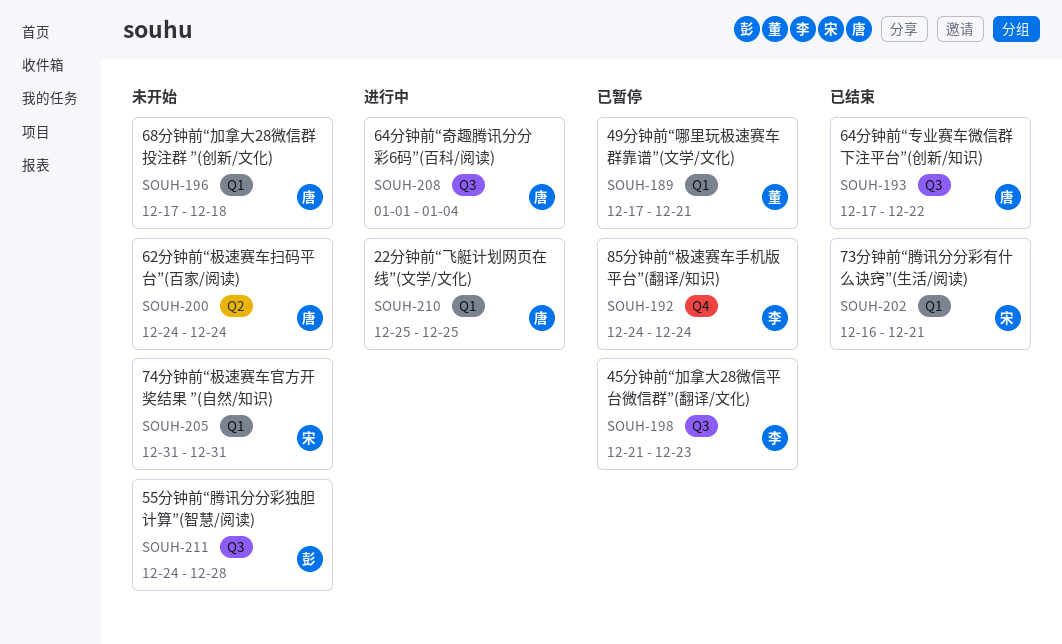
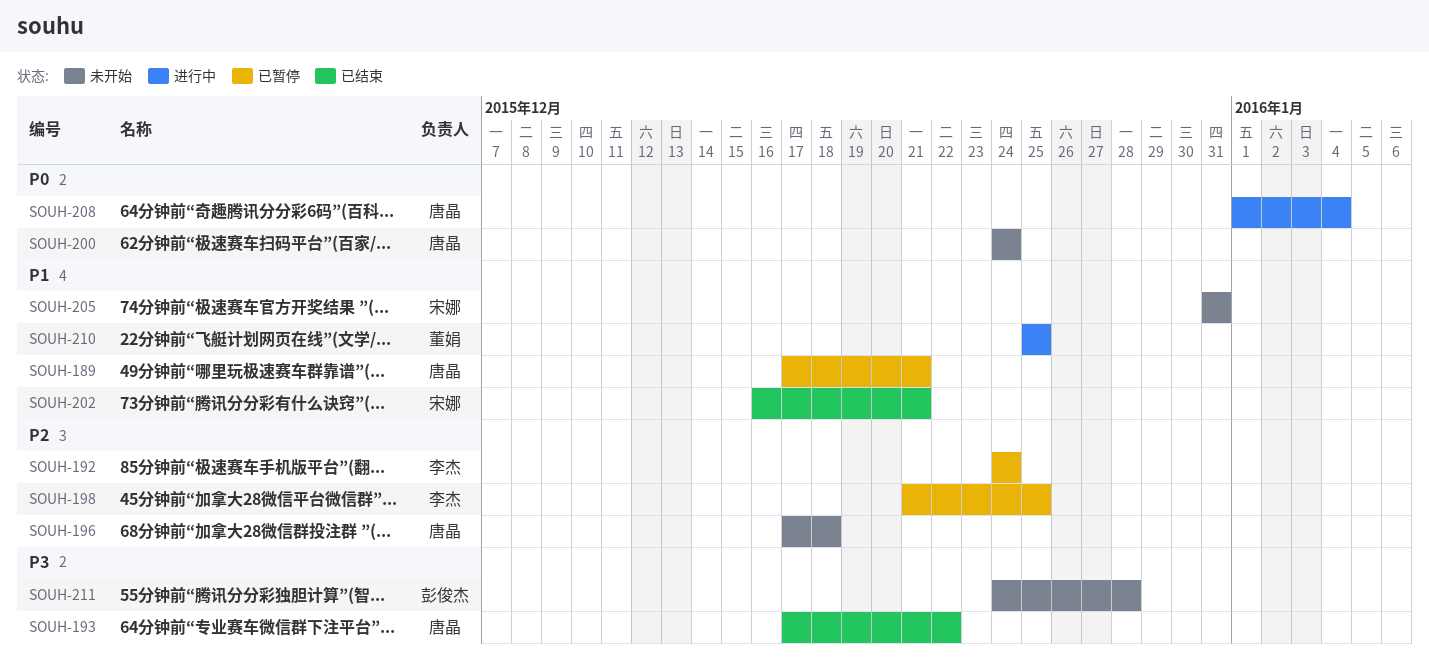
SOUH-189, owner: 董娟 -> 唐晶
SOUH-198, due: Dec 23 -> Dec 25
SOUH-210, owner: 唐晶 -> 董娟

